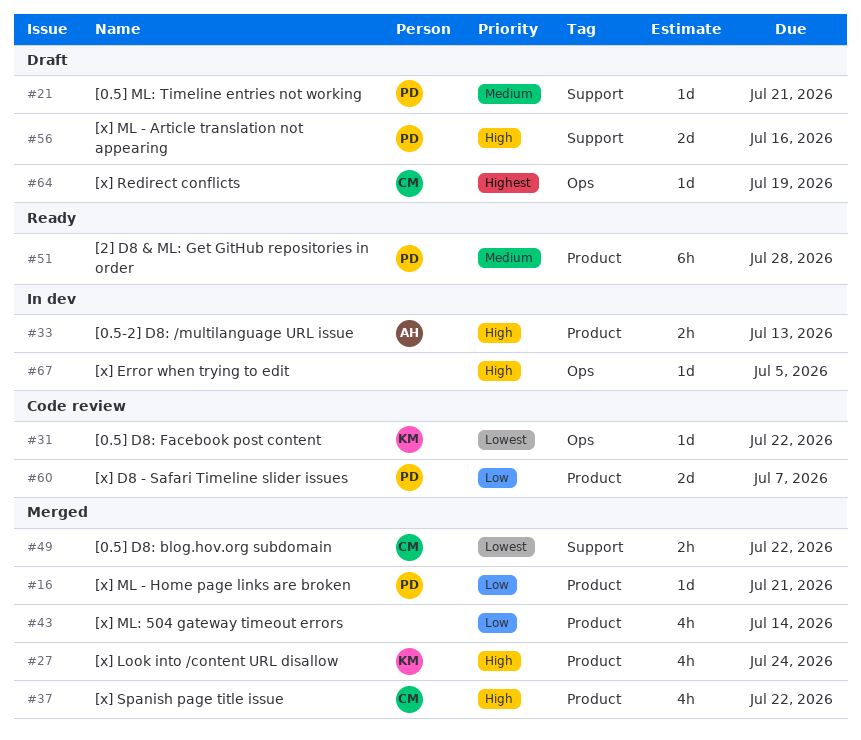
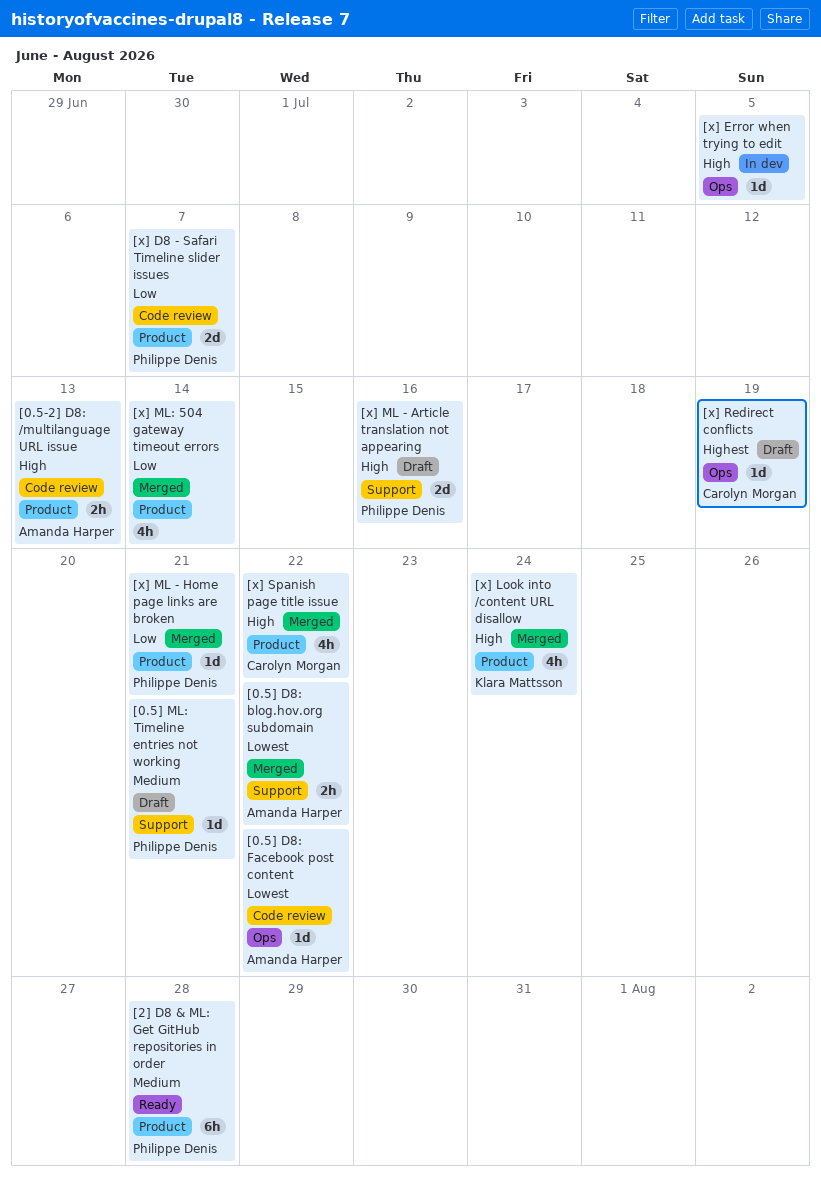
[0.5-2] D8: /multilanguage URL issue, status: In dev -> Code review
[0.5] D8: blog.hov.org subdomain, owner: Carolyn Morgan -> Amanda Harper
[0.5] D8: Facebook post content, owner: Klara Mattsson -> Amanda Harper

